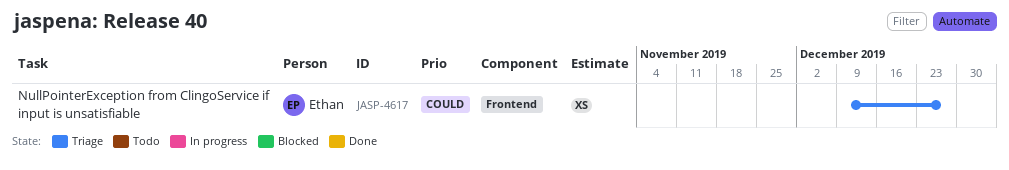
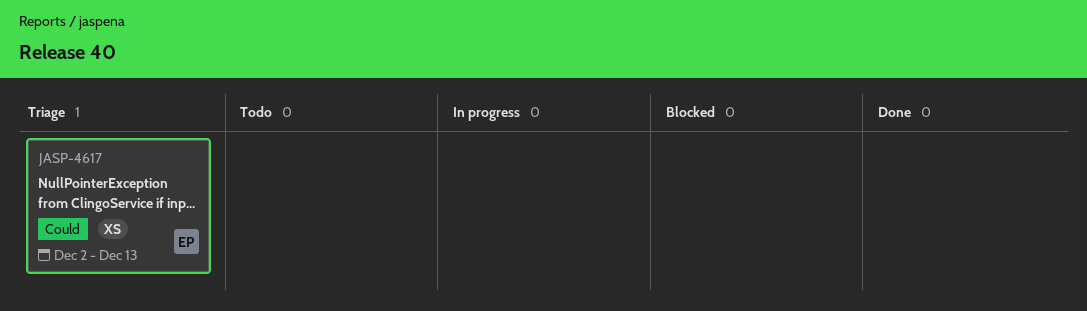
JASP-4617, start: Dec 9 -> Dec 2
JASP-4617, due: Dec 27 -> Dec 13

